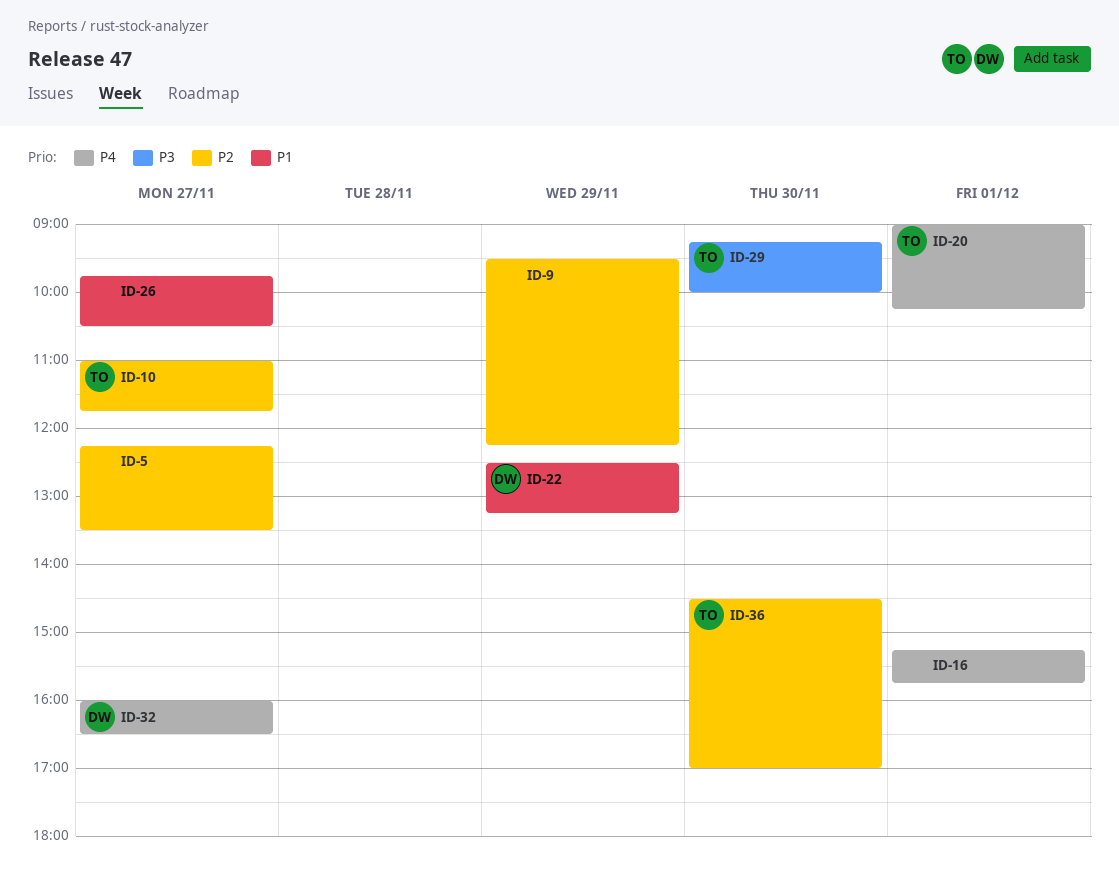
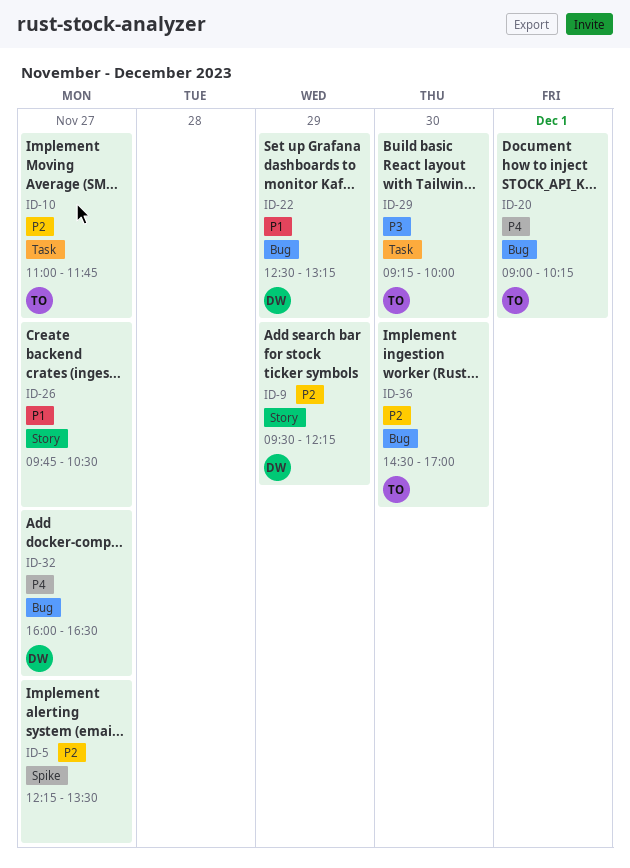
ID-9, owner: none -> DW
ID-16: present -> none

